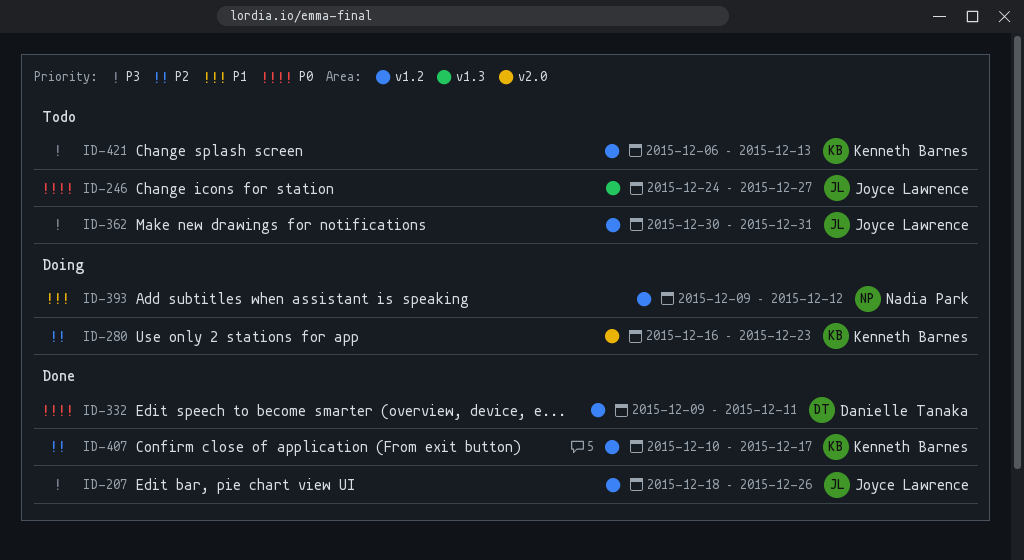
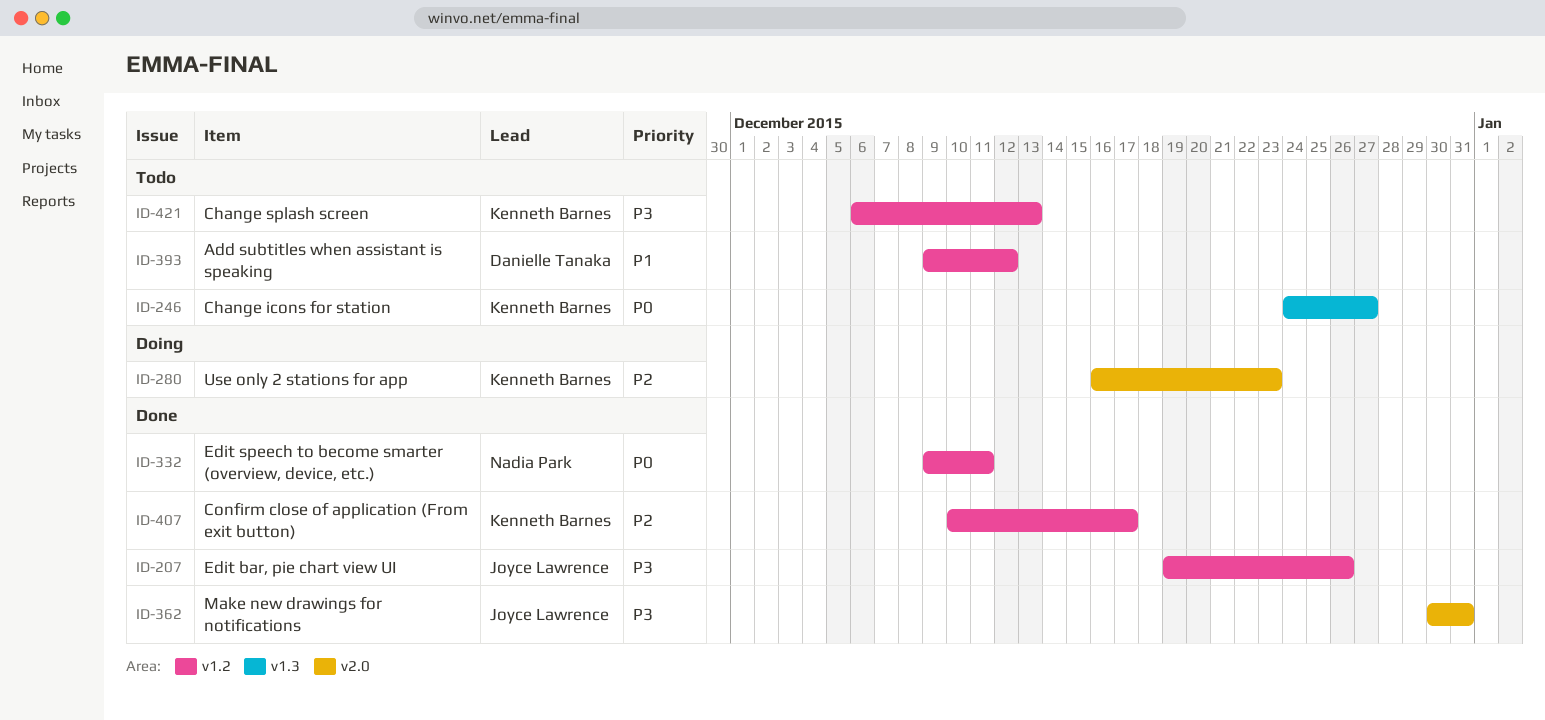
ID-207, start: Dec 18 -> Dec 19
ID-246, owner: Joyce Lawrence -> Kenneth Barnes
ID-332, owner: Danielle Tanaka -> Nadia Park
ID-362, status: Todo -> Done
ID-362, label: v1.2 -> v2.0
ID-393, status: Doing -> Todo
ID-393, owner: Nadia Park -> Danielle Tanaka

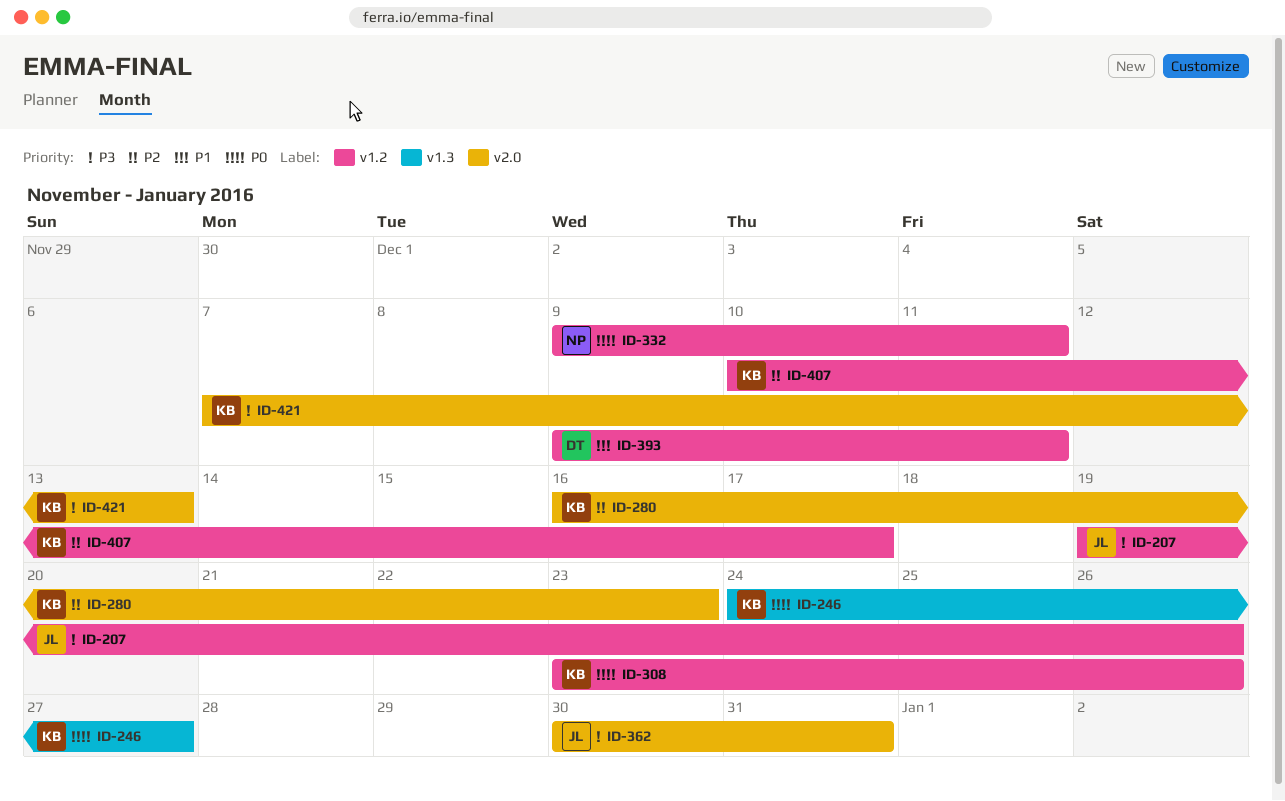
ID-308: none -> present
ID-393, due: Dec 12 -> Dec 11
ID-421, label: v1.2 -> v2.0
ID-421, start: Dec 6 -> Dec 7

